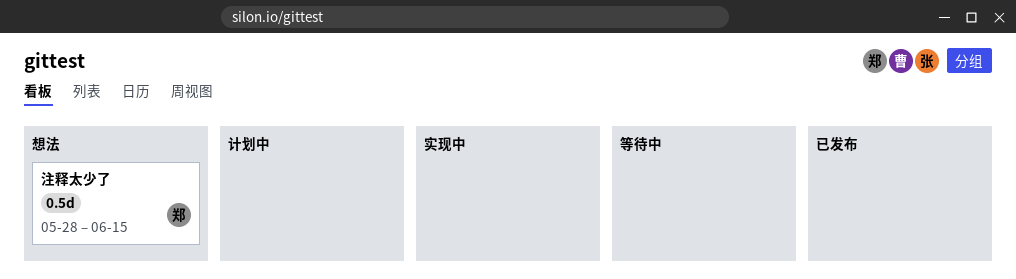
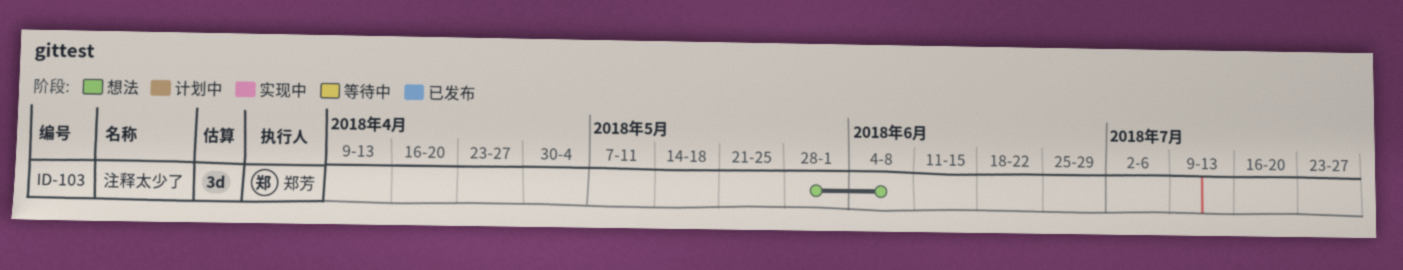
注释太少了, estimate: 0.5d -> 3d
注释太少了, due: Jun 15 -> Jun 8

